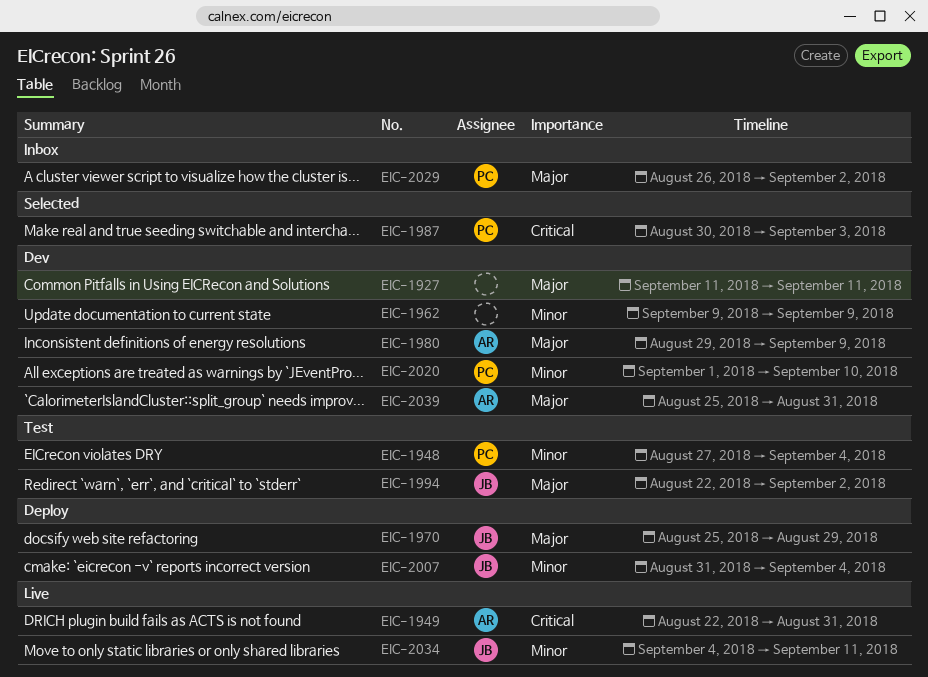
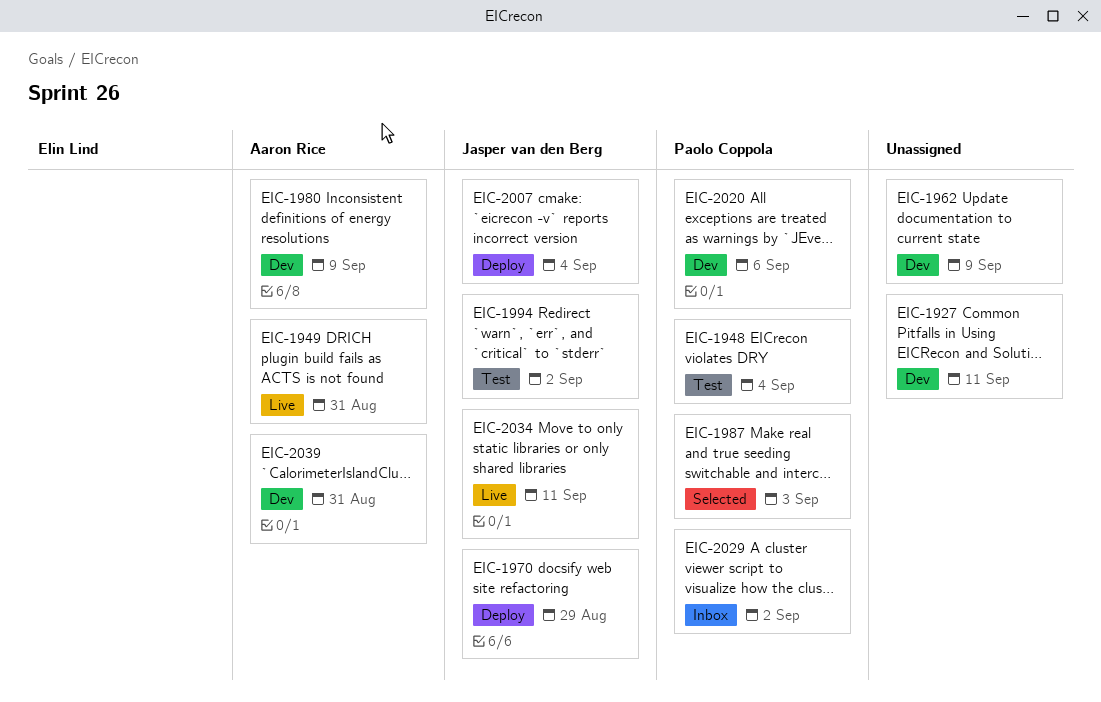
EIC-2020, due: Sep 10 -> Sep 6

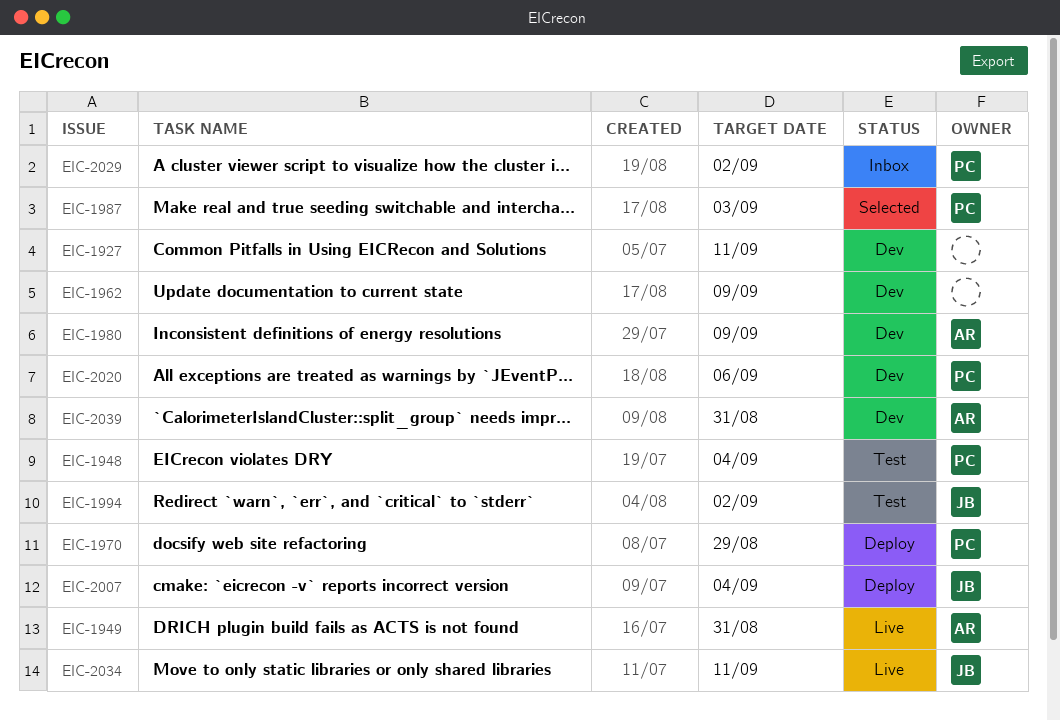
EIC-1970, owner: Jasper van den Berg -> Paolo Coppola

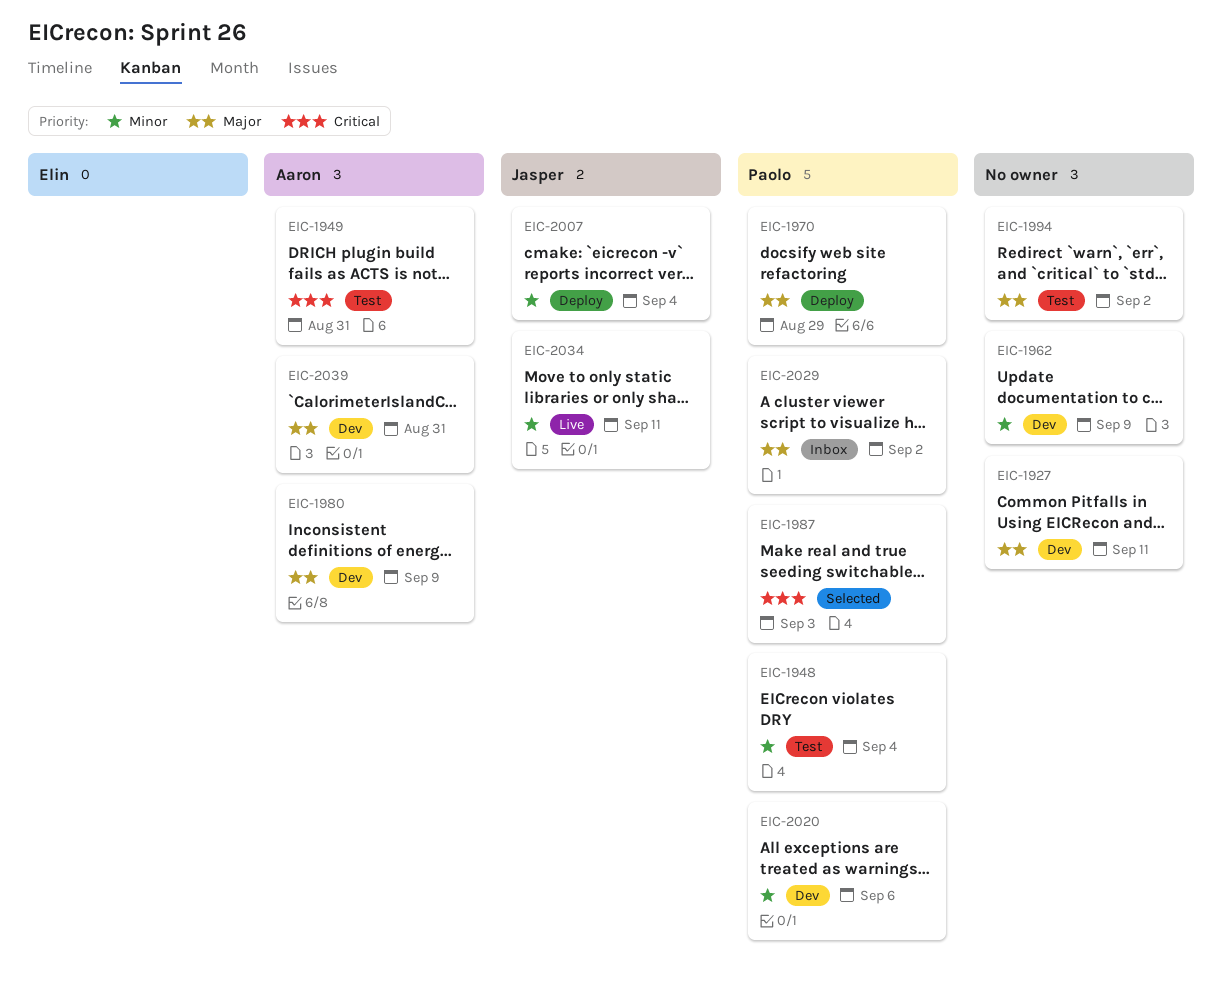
EIC-1949, status: Live -> Test
EIC-1994, owner: Jasper -> none

